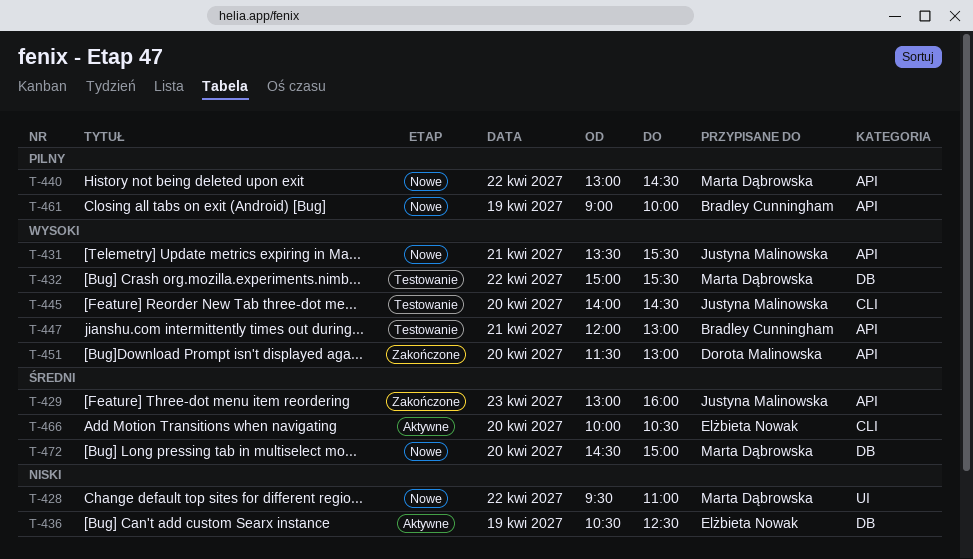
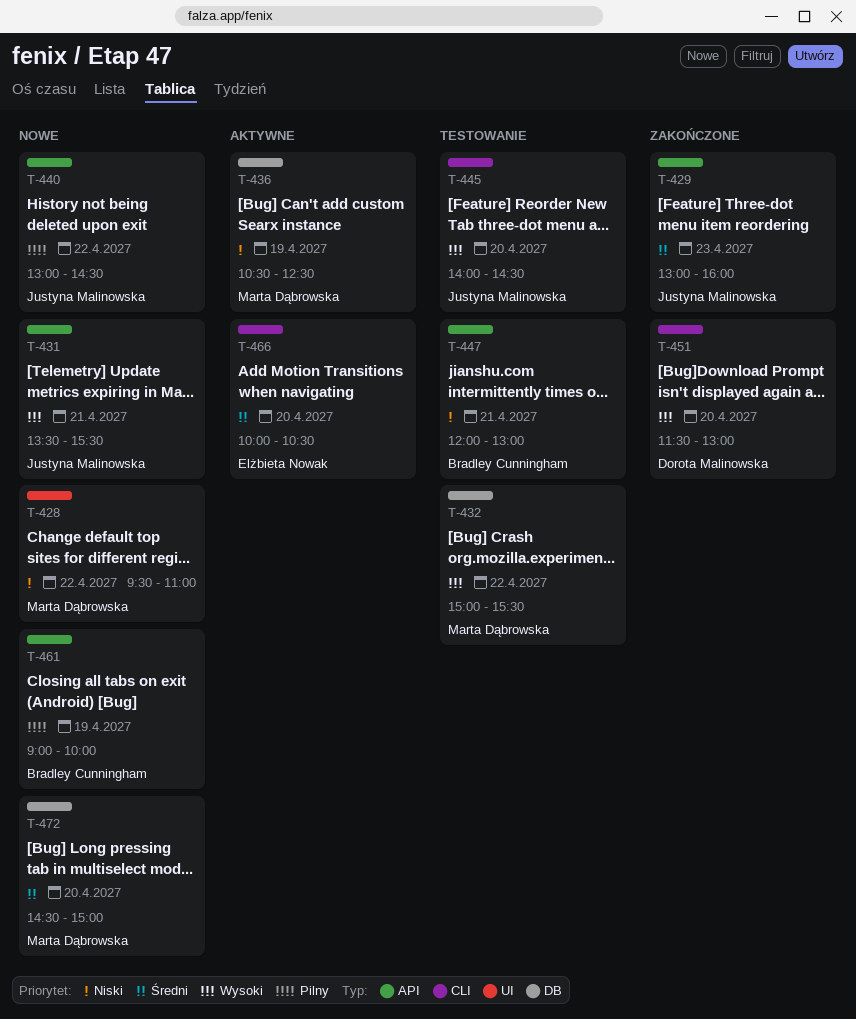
T-436, owner: Elżbieta Nowak -> Marta Dąbrowska
T-440, owner: Marta Dąbrowska -> Justyna Malinowska
T-447, priority: Wysoki -> Niski
T-451, label: API -> CLI

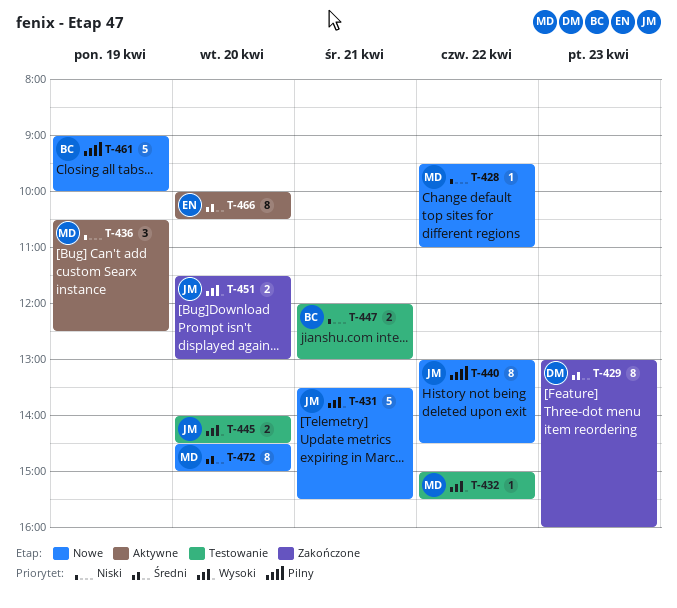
T-429, owner: Justyna Malinowska -> Dorota Malinowska
T-451, owner: Dorota Malinowska -> Justyna Malinowska

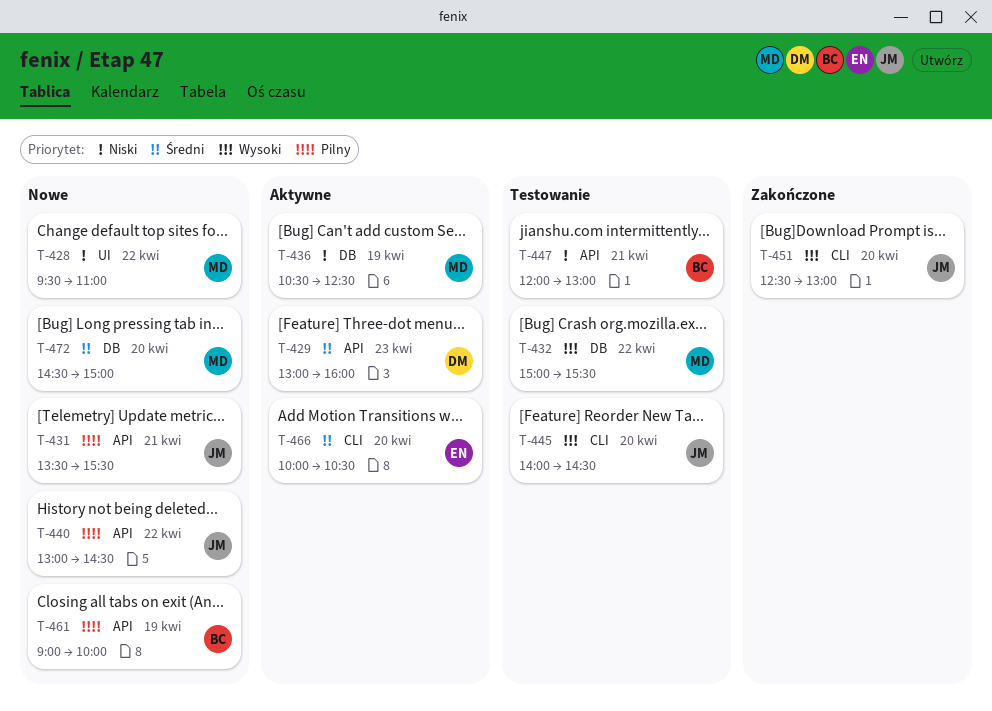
T-429, status: Zakończone -> Aktywne
T-431, priority: Wysoki -> Pilny
T-451, begins: 11:30 -> 12:30

